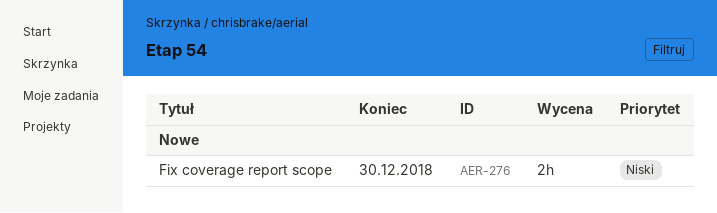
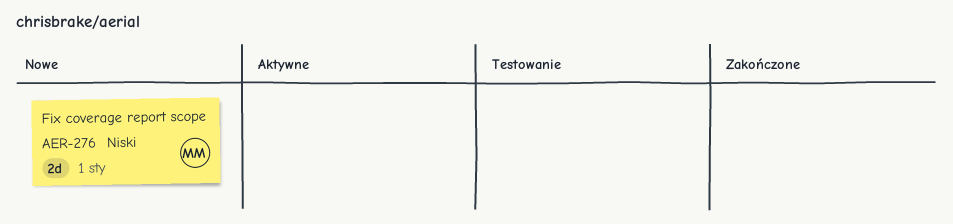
AER-276, estimate: 2h -> 2d
AER-276, due: Dec 30 -> Jan 1

